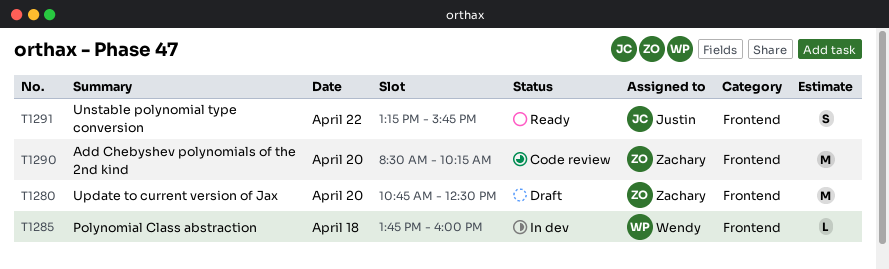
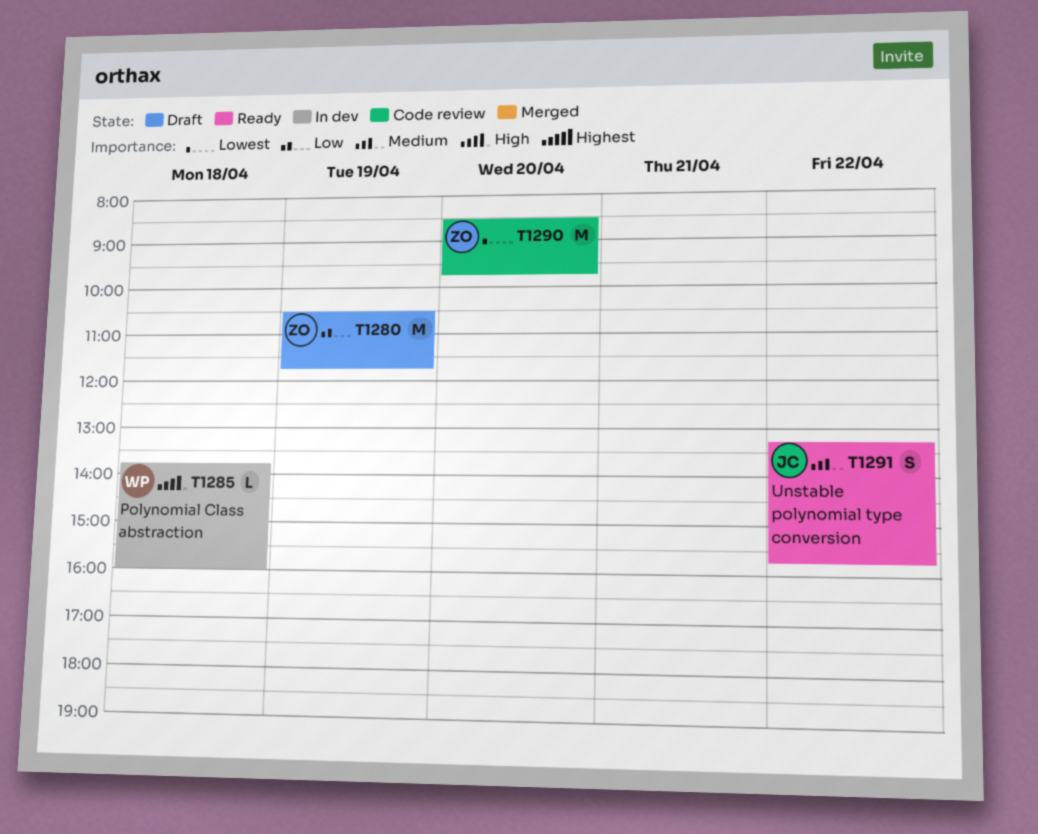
T1280, day: Apr 20 -> Apr 19
T1280, begins: 10:45 -> 10:30
T1280, ends: 12:30 -> 11:45
T1290, ends: 10:15 -> 09:45

